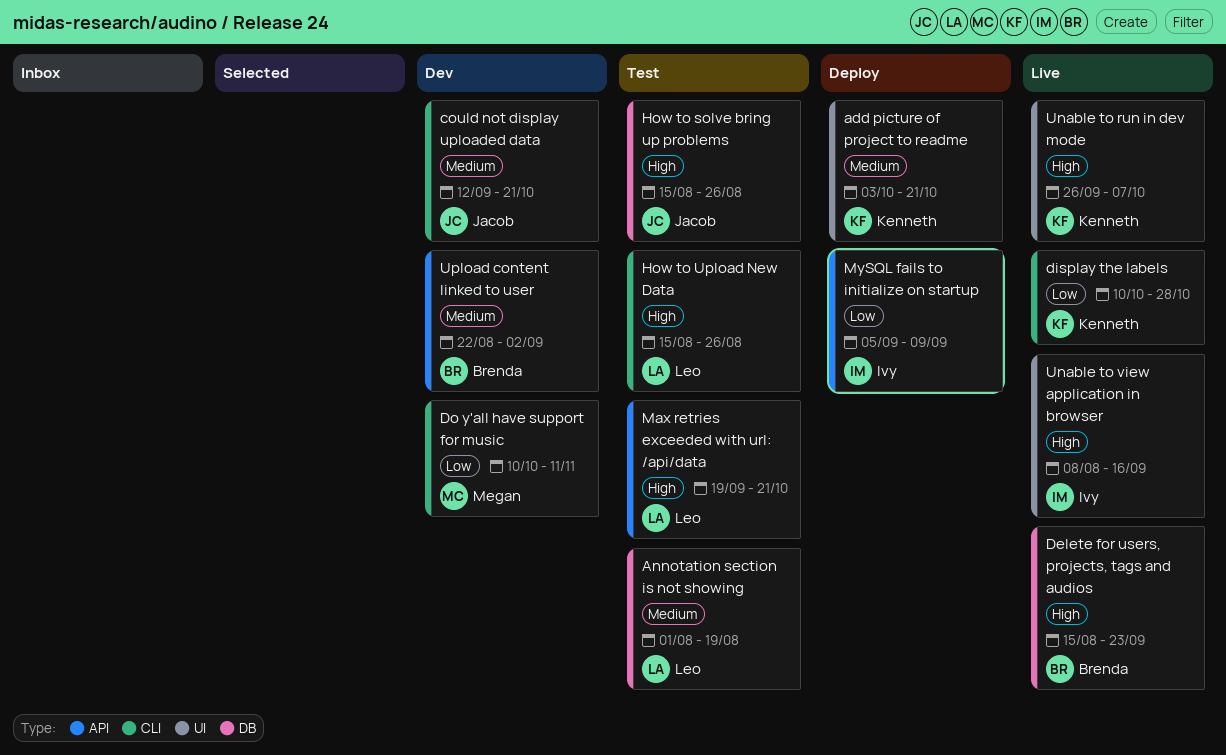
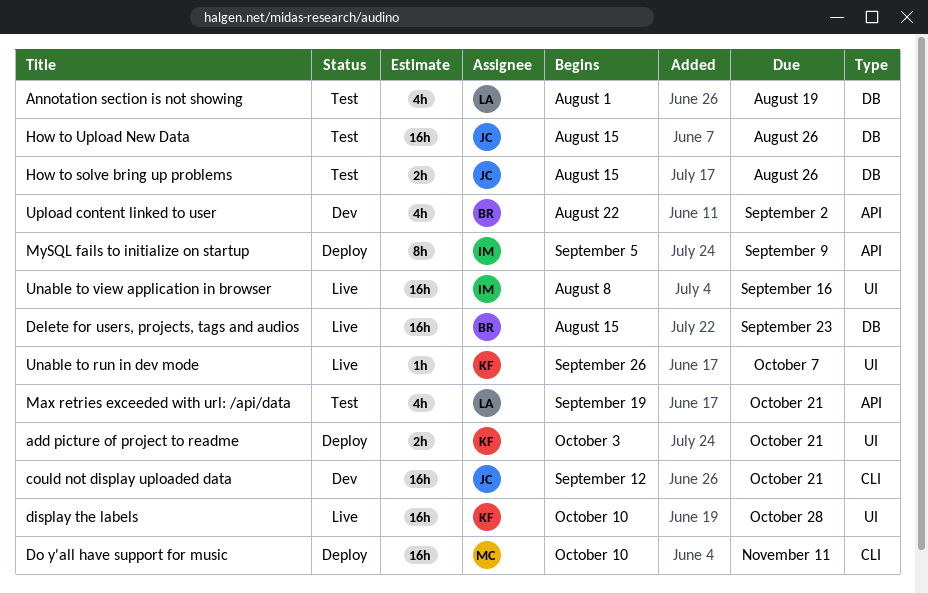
display the labels, label: CLI -> UI
Do y'all have support for music, status: Dev -> Deploy
How to Upload New Data, owner: Leo -> Jacob
How to Upload New Data, label: CLI -> DB

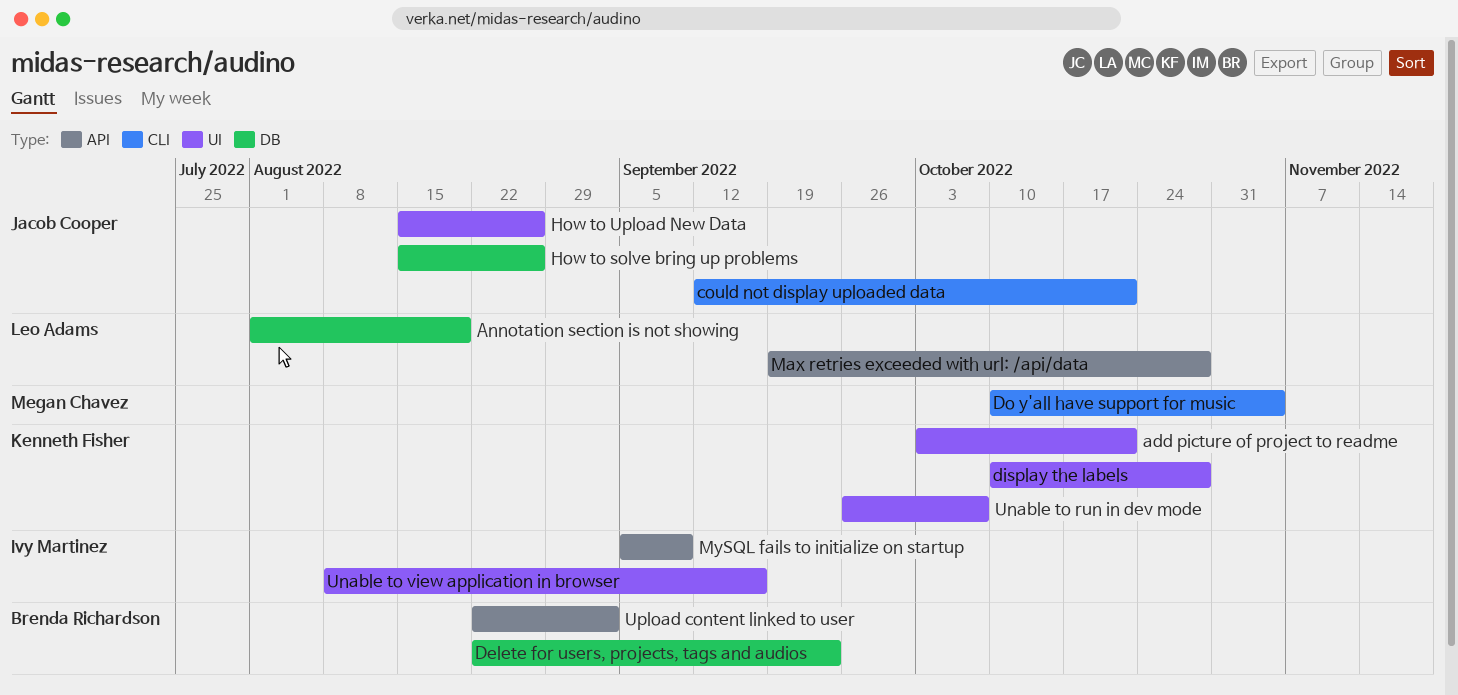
Delete for users, projects, tags and audios, start: Aug 15 -> Aug 22
Do y'all have support for music, due: Nov 11 -> Nov 4
How to Upload New Data, label: DB -> UI
Max retries exceeded with url: /api/data, due: Oct 21 -> Oct 28

